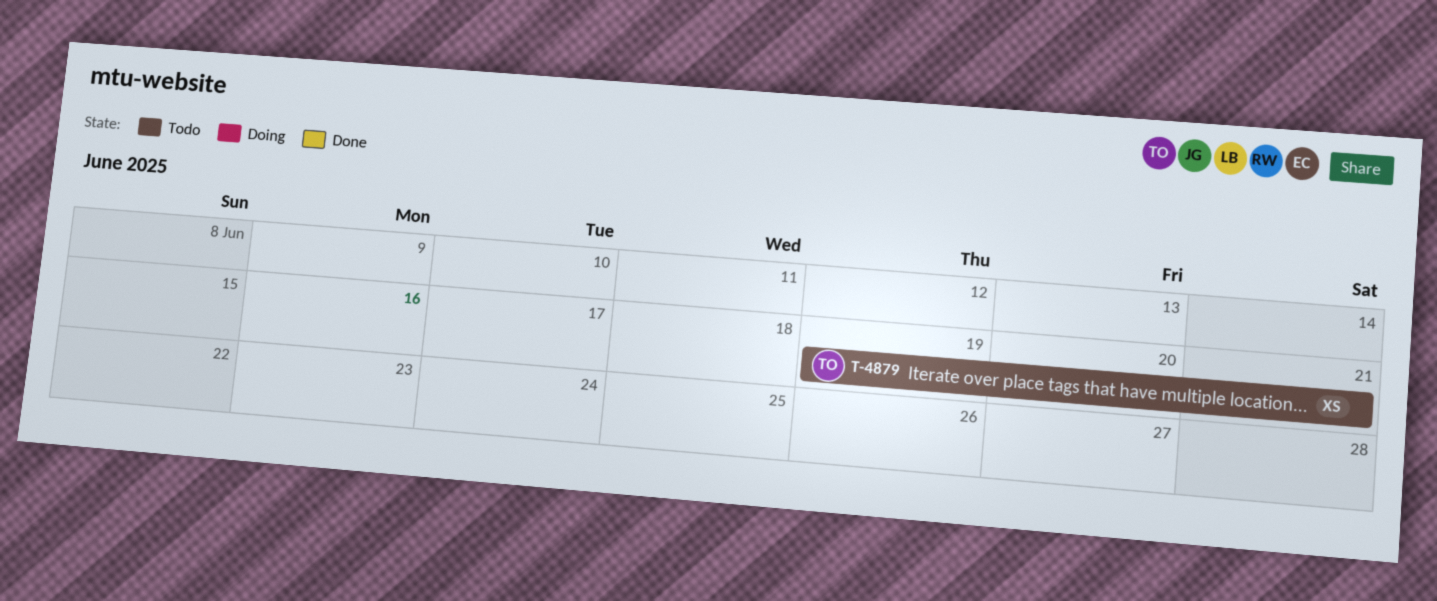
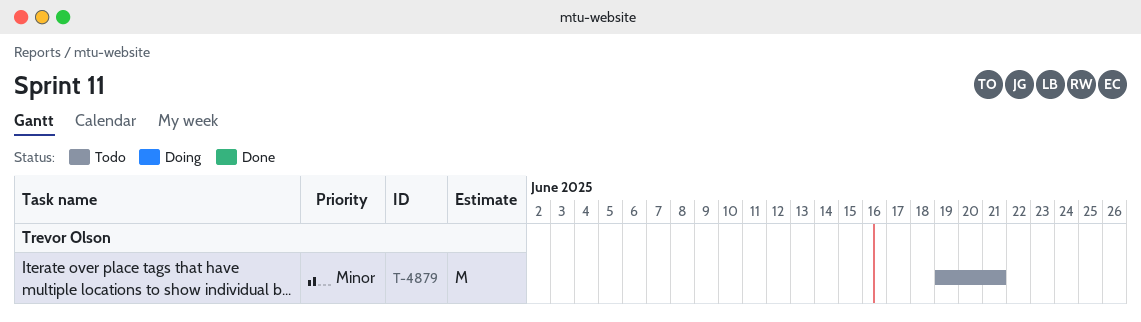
T-4879, estimate: XS -> M

